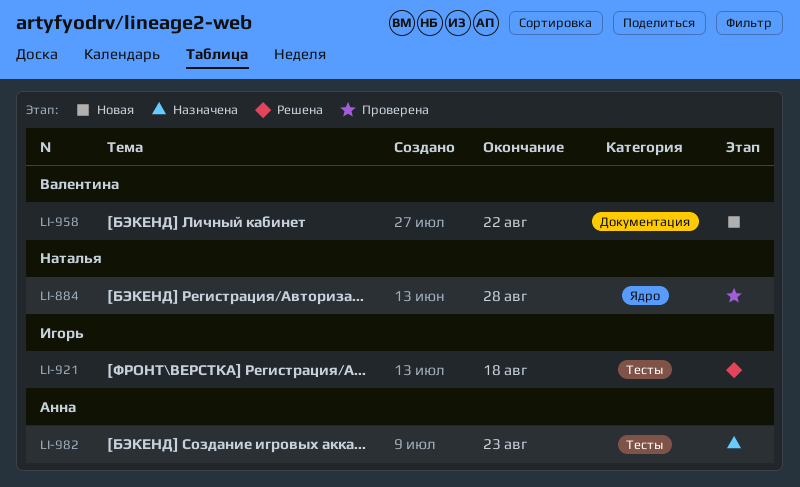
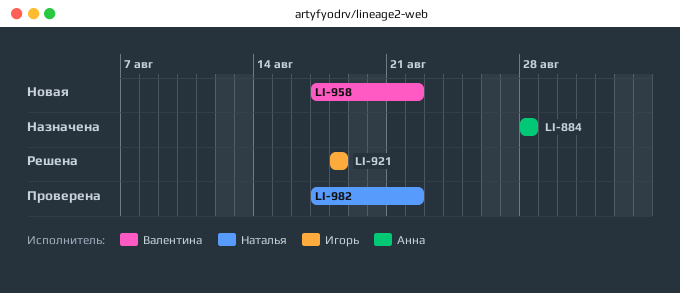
LI-884, status: Проверена -> Назначена
LI-884, owner: Наталья -> Анна
LI-982, status: Назначена -> Проверена
LI-982, owner: Анна -> Наталья
LI-982, due: Aug 23 -> Aug 22

